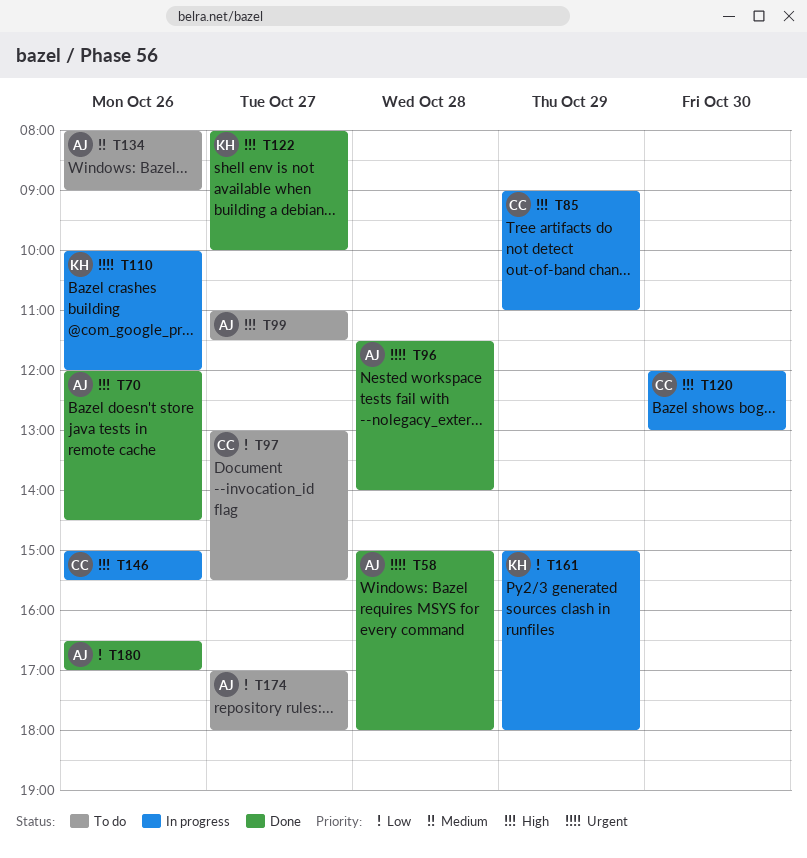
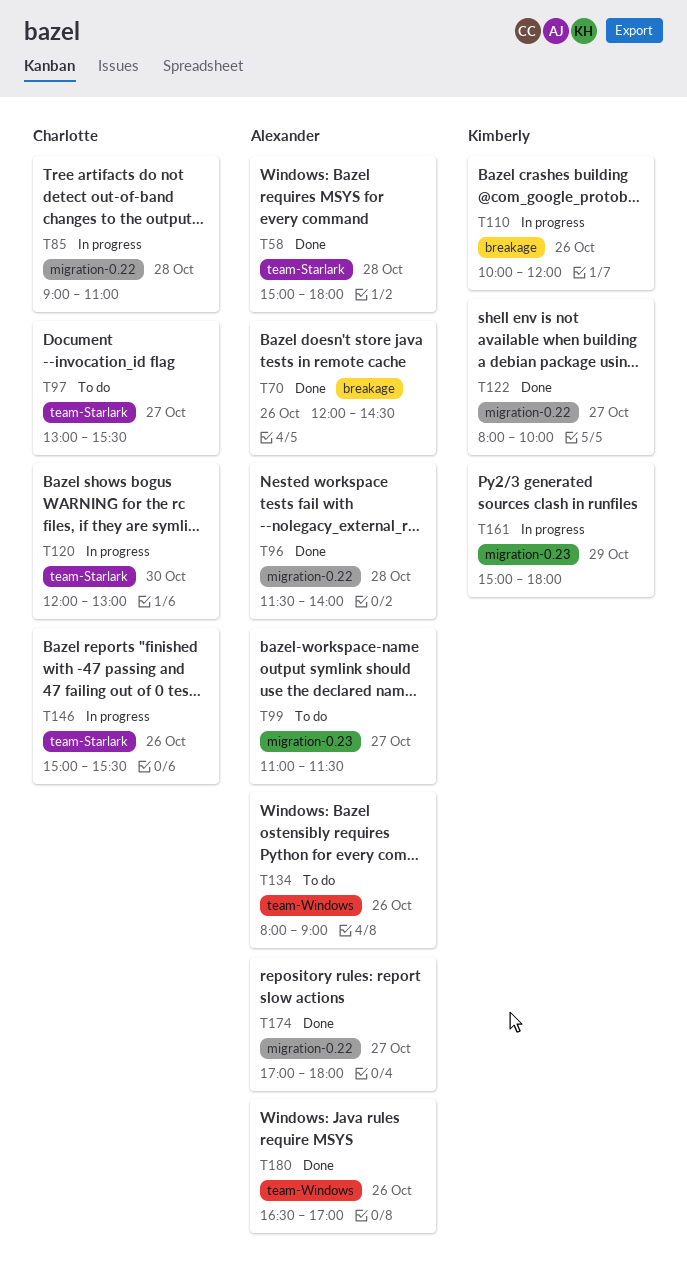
T85, day: Oct 29 -> Oct 28
T174, status: To do -> Done

